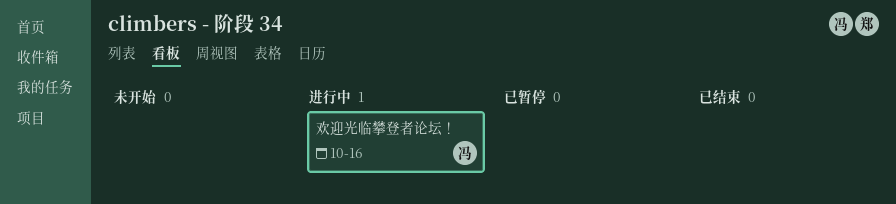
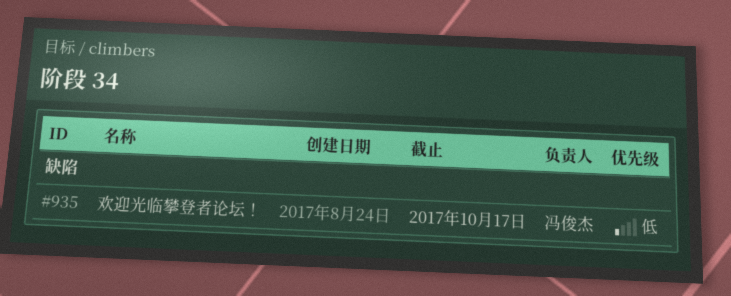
欢迎光临攀登者论坛！, due: Oct 16 -> Oct 17

